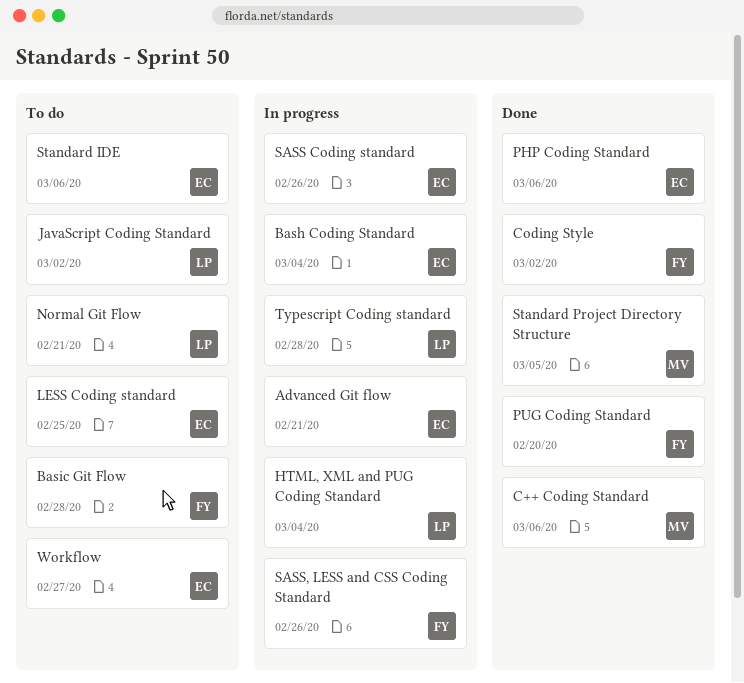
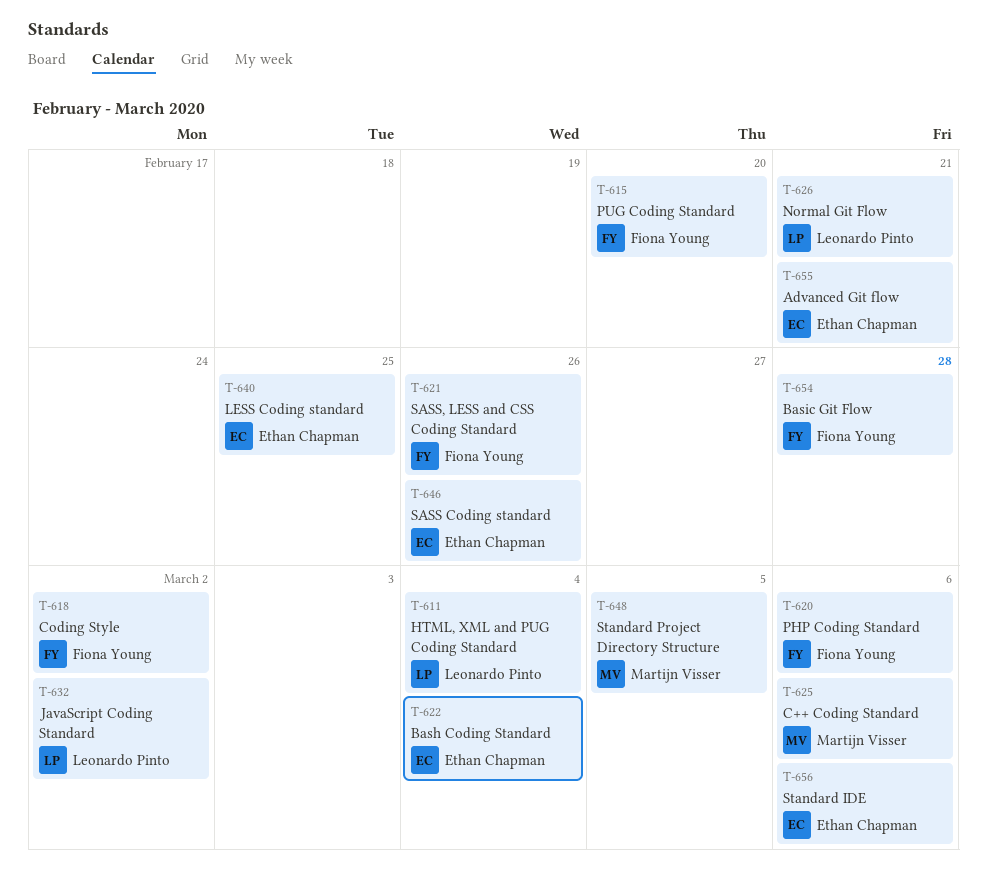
PHP Coding Standard, owner: Ethan Chapman -> Fiona Young
Typescript Coding standard: present -> none
Workflow: present -> none

